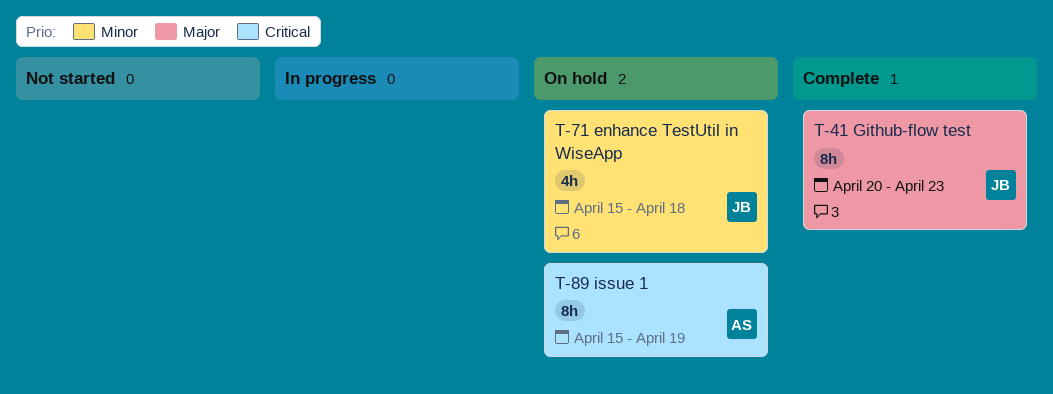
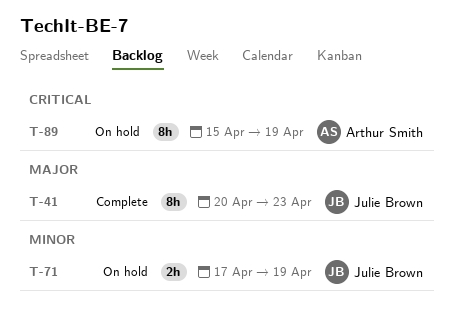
T-71, estimate: 4h -> 2h
T-71, start: Apr 15 -> Apr 17
T-71, due: Apr 18 -> Apr 19

